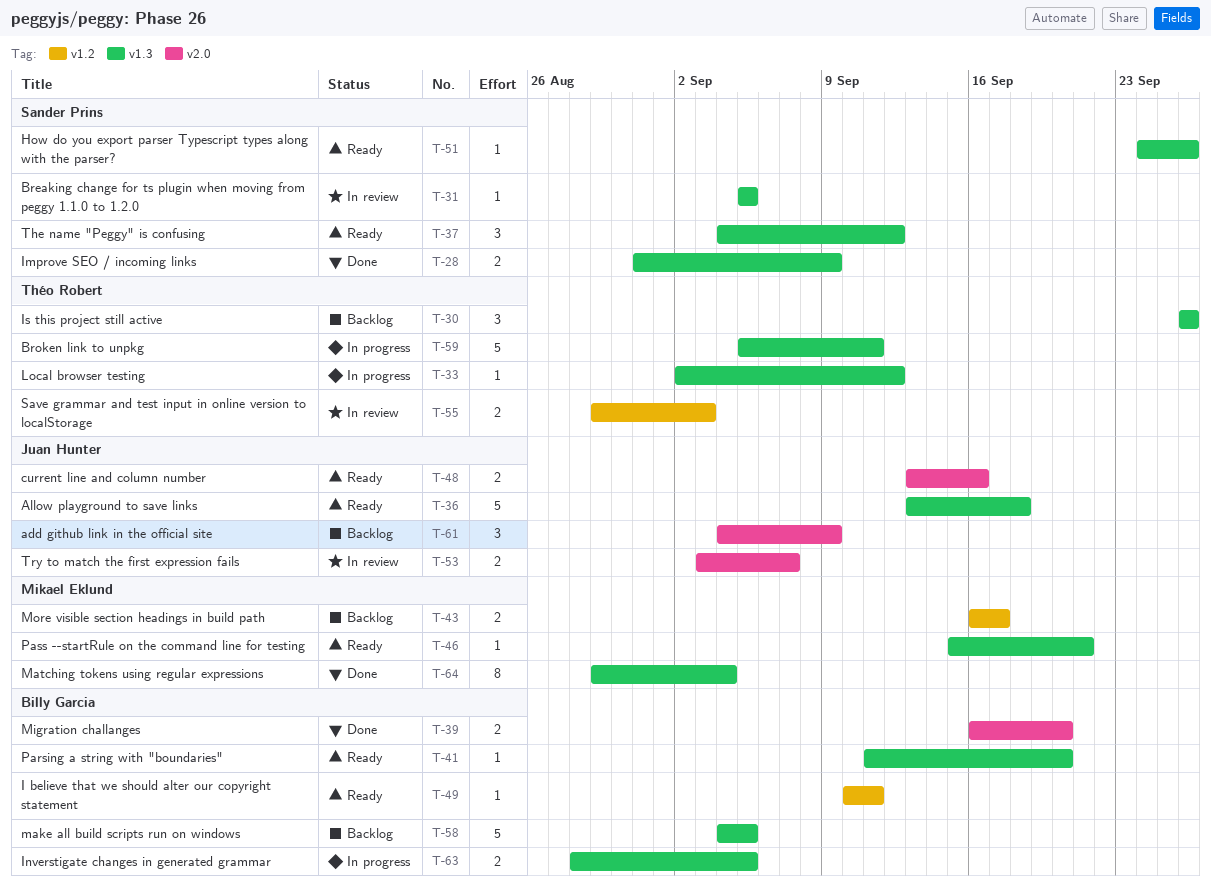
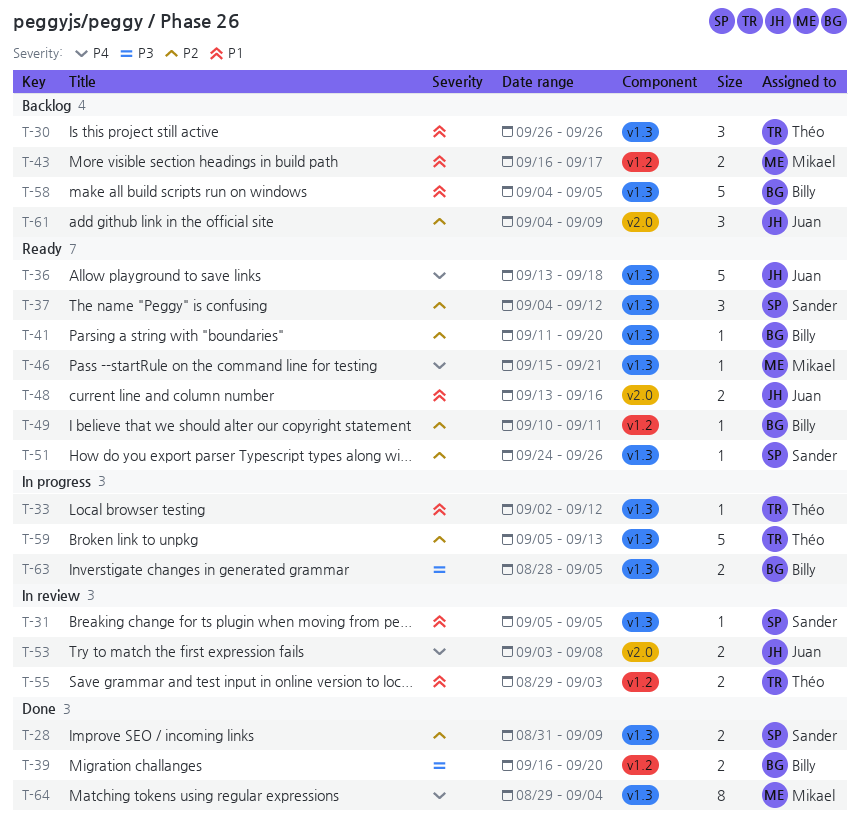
T-39, label: v2.0 -> v1.2
T-53, due: Sep 7 -> Sep 8
T-59, due: Sep 11 -> Sep 13

